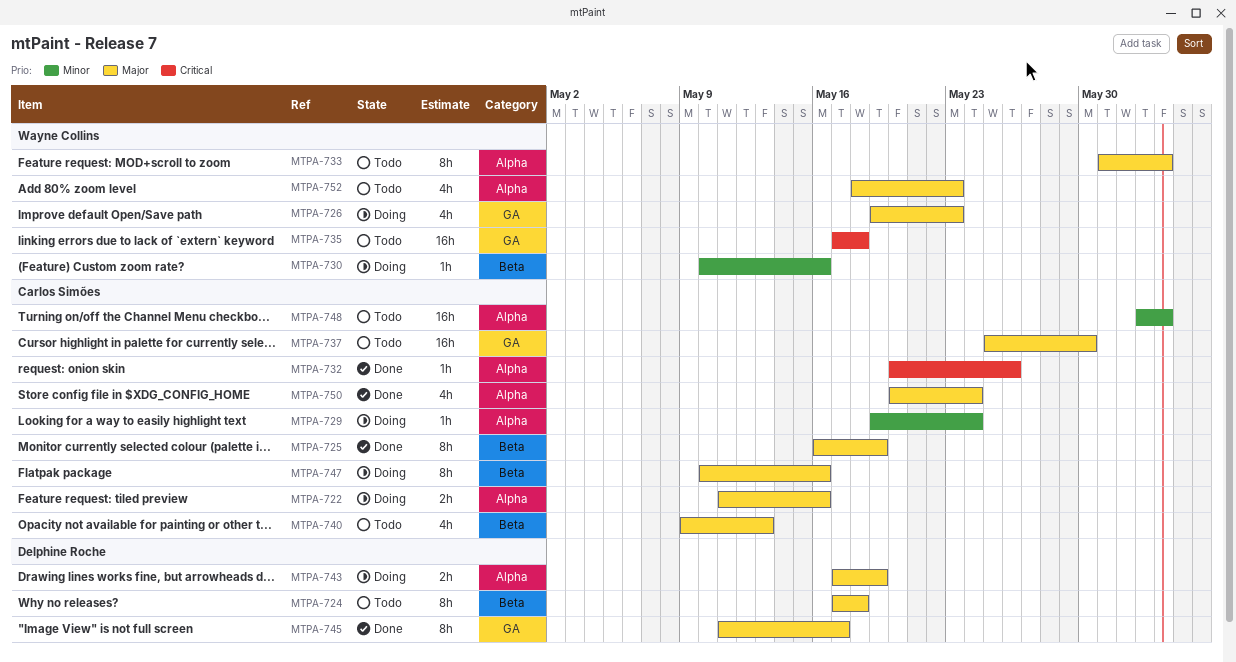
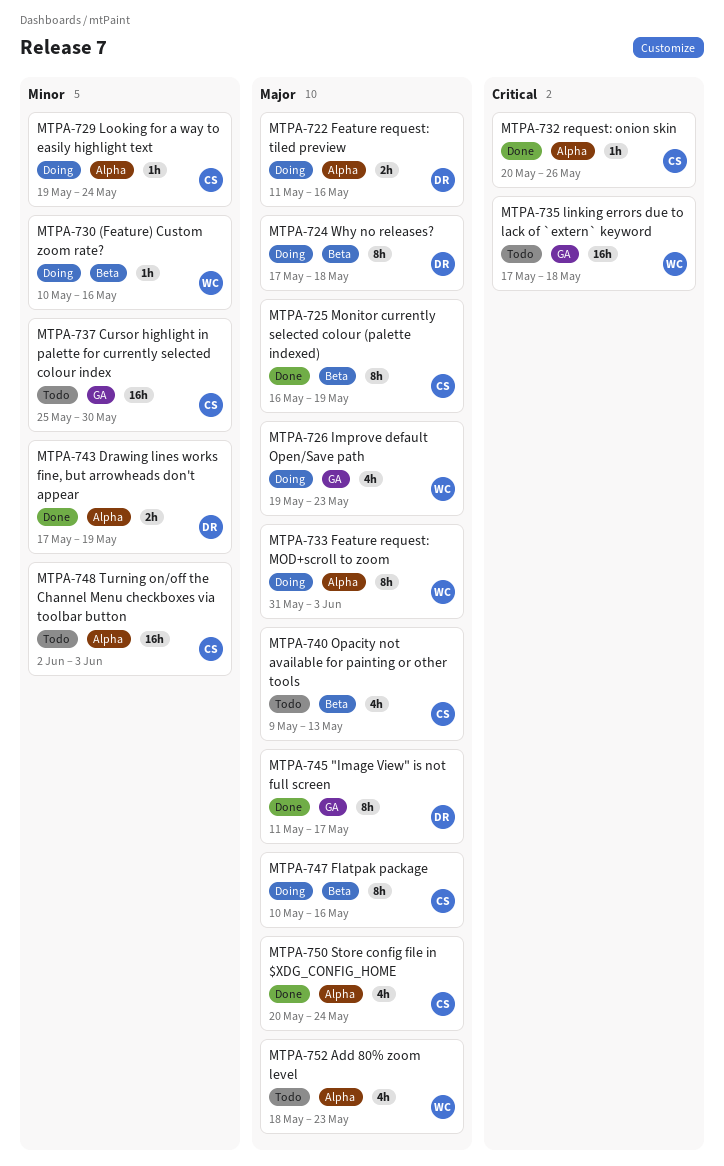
MTPA-722, owner: Carlos Simões -> Delphine Roche
MTPA-724, status: Todo -> Doing
MTPA-733, status: Todo -> Doing
MTPA-737, priority: Major -> Minor
MTPA-743, status: Doing -> Done
MTPA-743, priority: Major -> Minor

